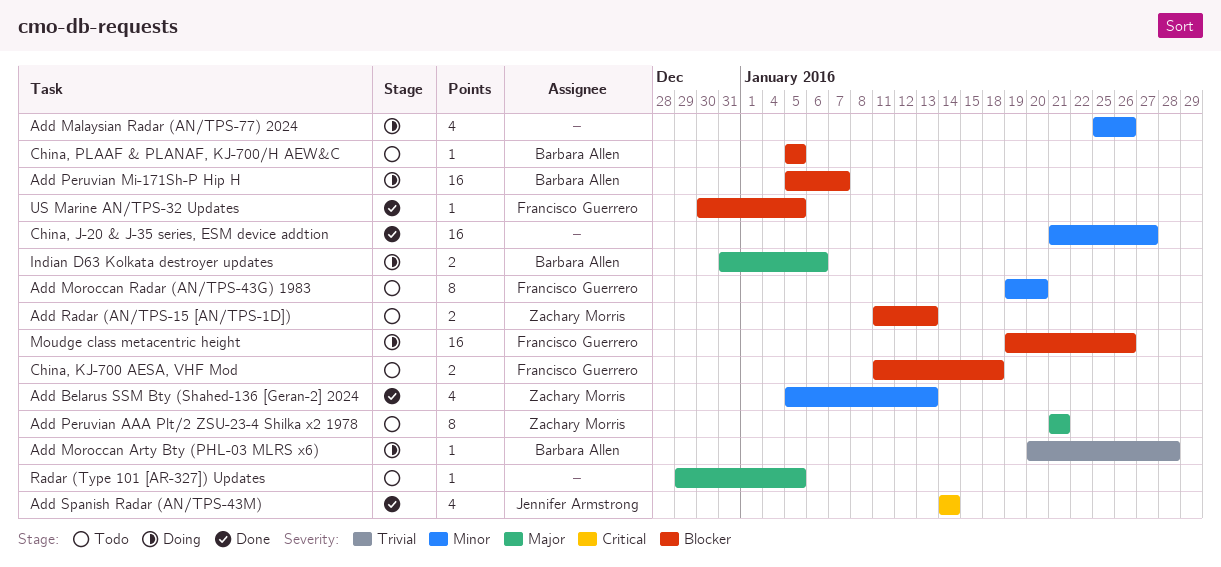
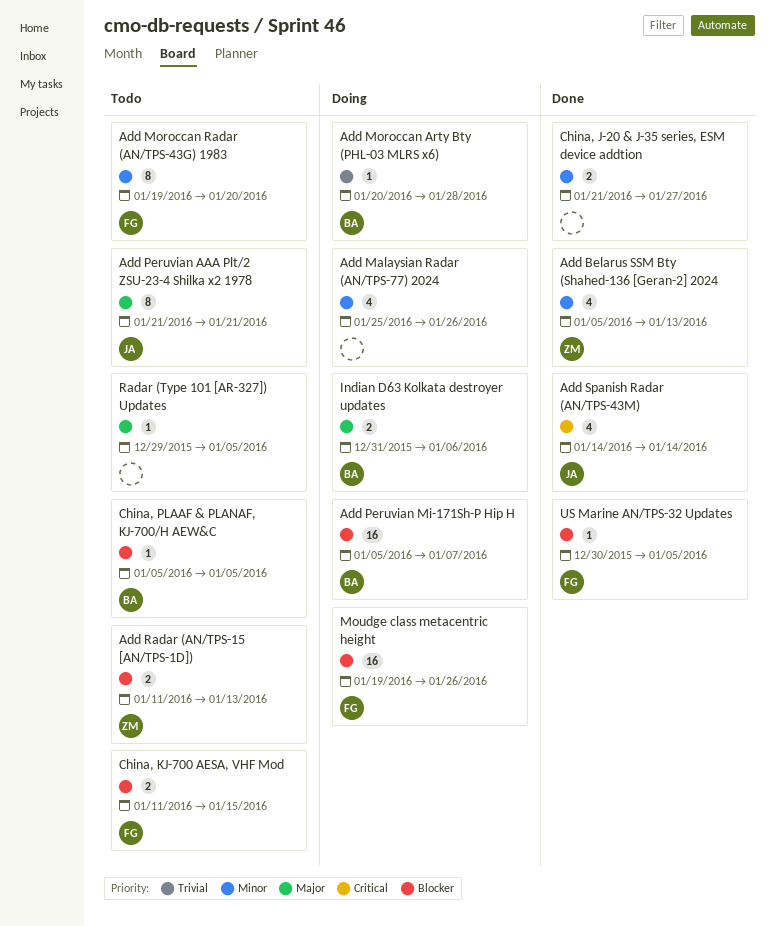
Add Peruvian AAA Plt/2 ZSU-23-4 Shilka x2 1978, owner: Zachary Morris -> Jennifer Armstrong
China, J-20 & J-35 series, ESM device addtion, estimate: 16 -> 2
China, KJ-700 AESA, VHF Mod, due: Jan 18 -> Jan 15

